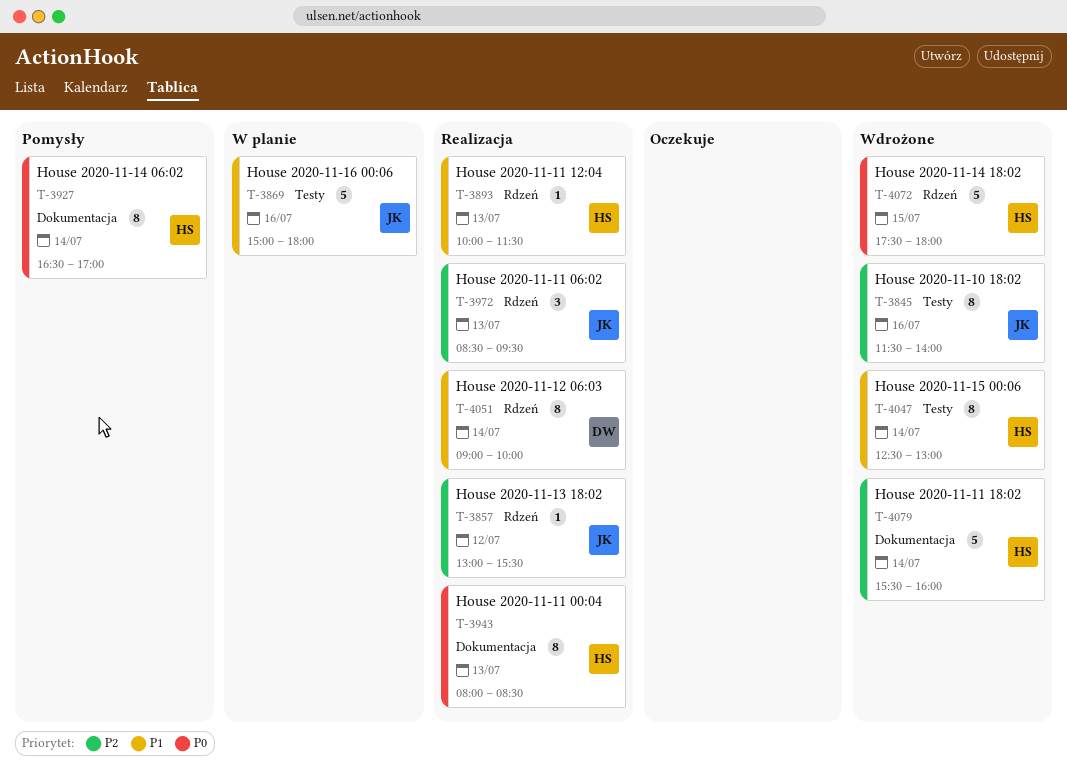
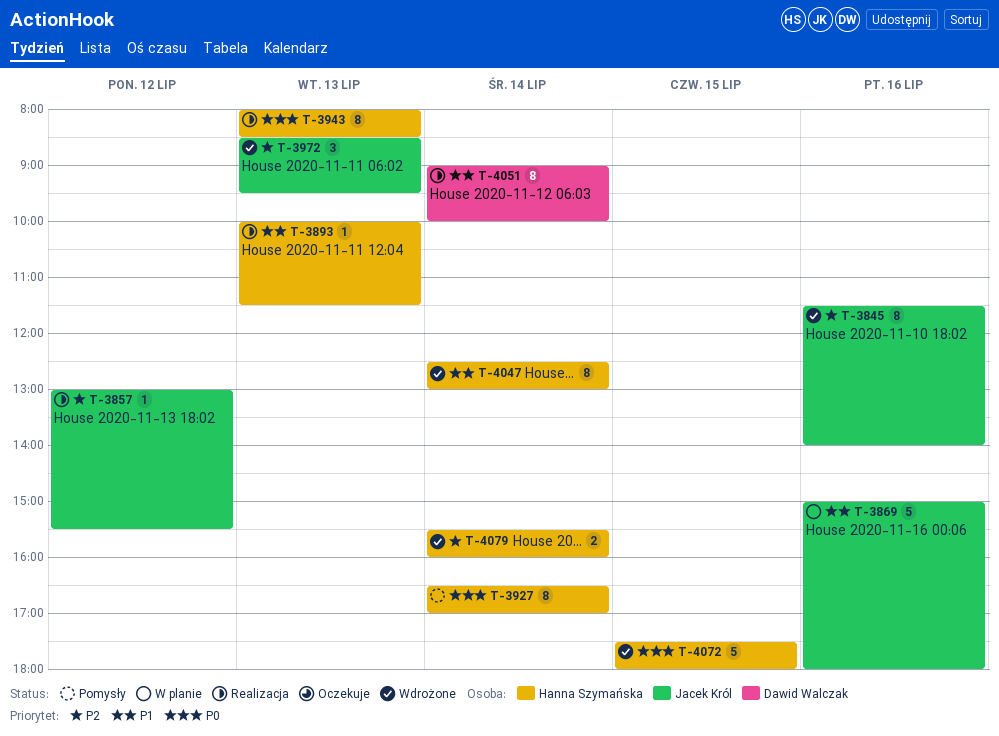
T-3972, status: Realizacja -> Wdrożone
T-4079, estimate: 5 -> 2

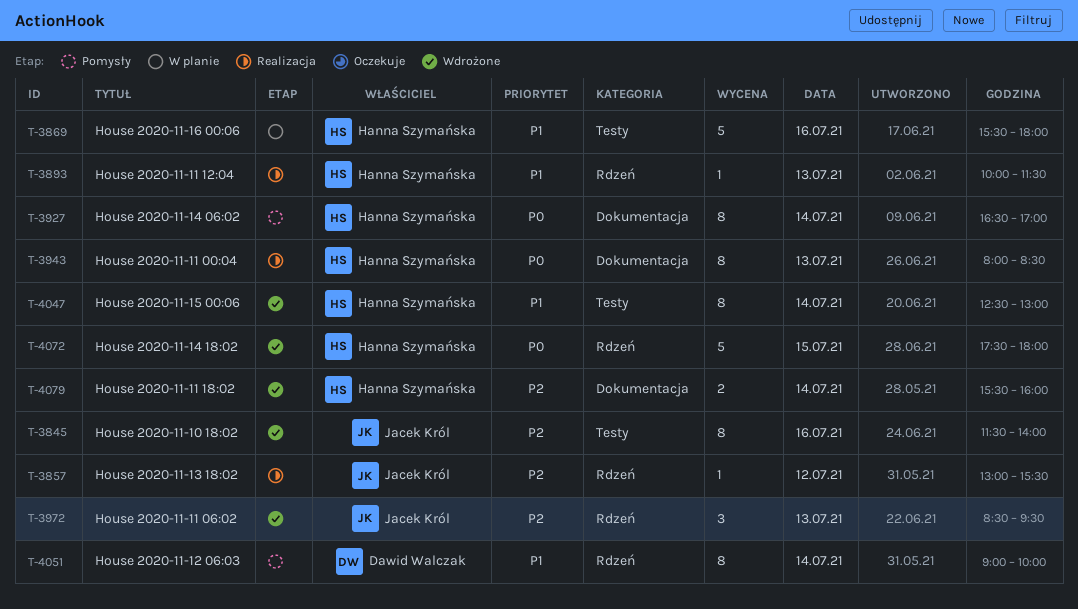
T-3869, owner: Jacek Król -> Hanna Szymańska
T-3869, begins: 15:00 -> 15:30
T-4051, status: Realizacja -> Pomysły

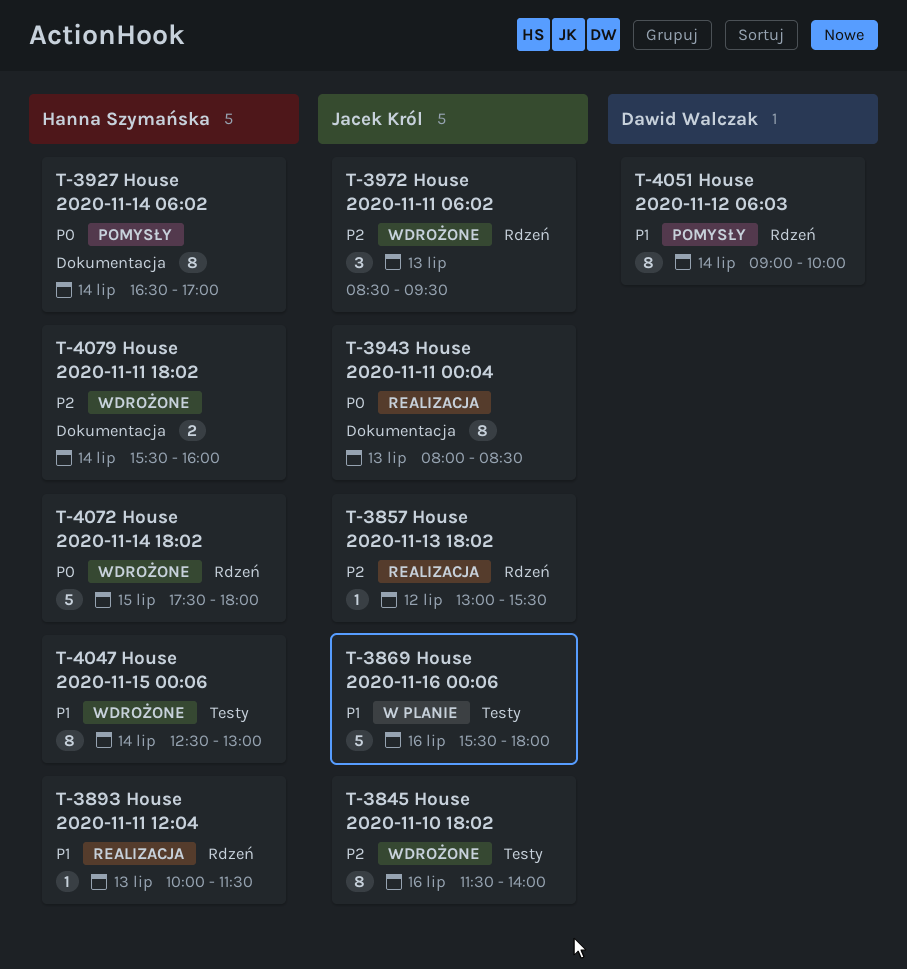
T-3869, owner: Hanna Szymańska -> Jacek Król
T-3943, owner: Hanna Szymańska -> Jacek Król

